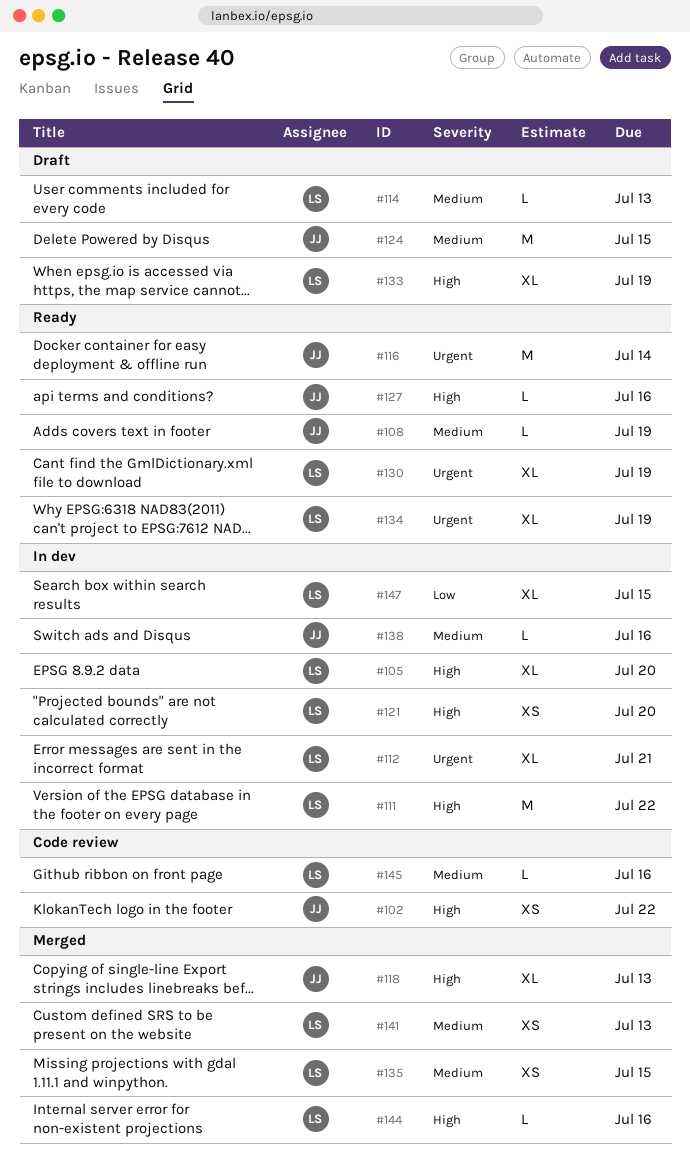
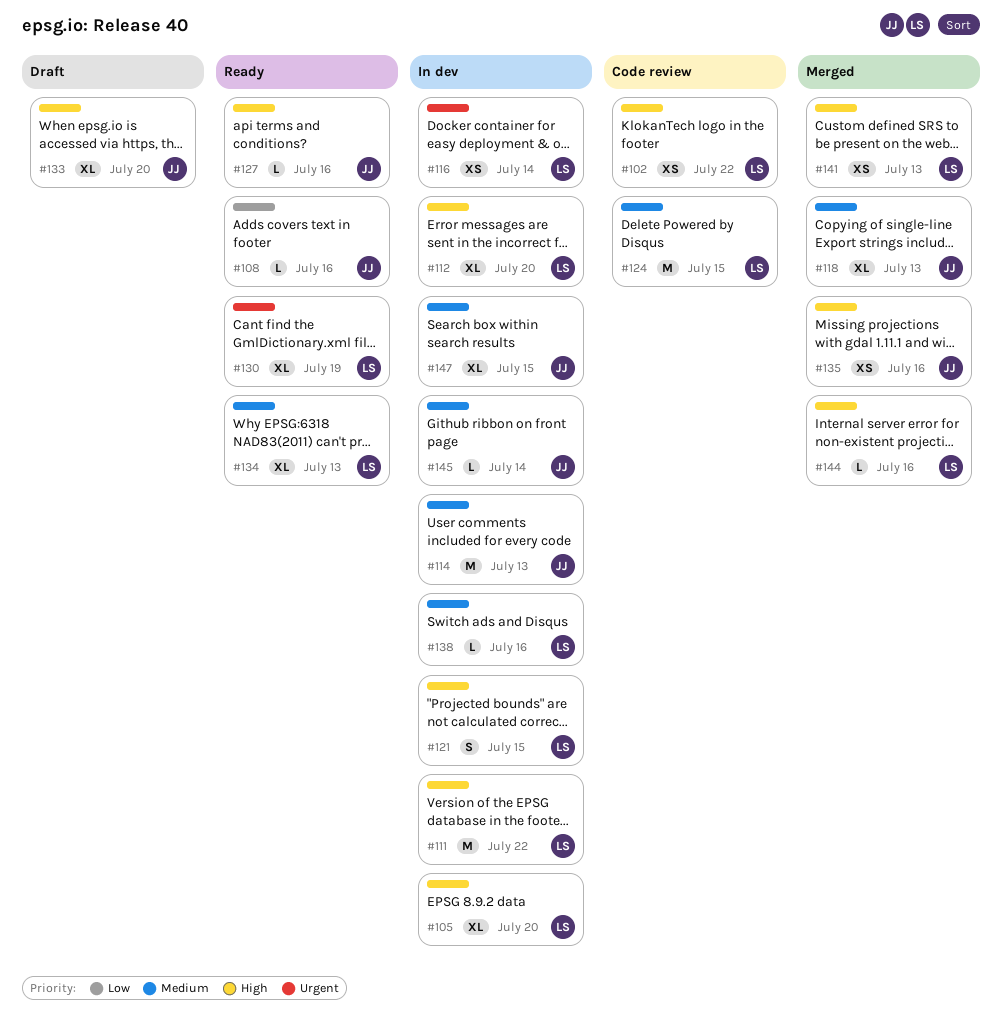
#102, owner: JJ -> LS
#108, priority: Medium -> Low
#108, due: Jul 19 -> Jul 16
#112, priority: Urgent -> High
#112, due: Jul 21 -> Jul 20
#114, status: Draft -> In dev
#114, owner: LS -> JJ
#114, estimate: L -> M
#116, status: Ready -> In dev
#116, owner: JJ -> LS
#116, estimate: M -> XS
#118, priority: High -> Medium
#121, estimate: XS -> S
#121, due: Jul 20 -> Jul 15
#124, status: Draft -> Code review
#124, owner: JJ -> LS
#133, owner: LS -> JJ
#133, due: Jul 19 -> Jul 20
#134, priority: Urgent -> Medium
#134, due: Jul 19 -> Jul 13
#135, owner: LS -> JJ
#135, priority: Medium -> High
#135, due: Jul 15 -> Jul 16
#138, owner: JJ -> LS
#141, priority: Medium -> High
#145, status: Code review -> In dev
#145, owner: LS -> JJ
#145, due: Jul 16 -> Jul 14
#147, owner: LS -> JJ
#147, priority: Low -> Medium

